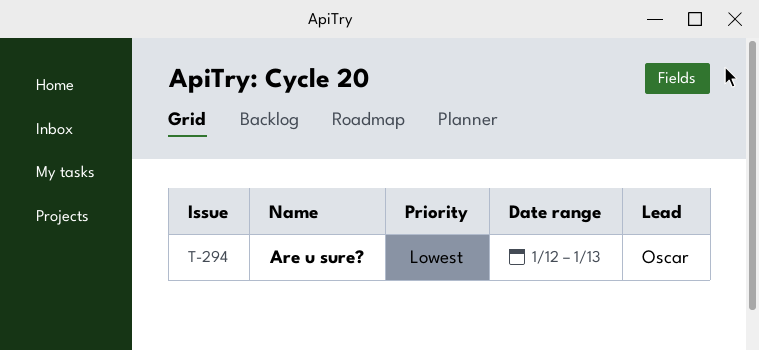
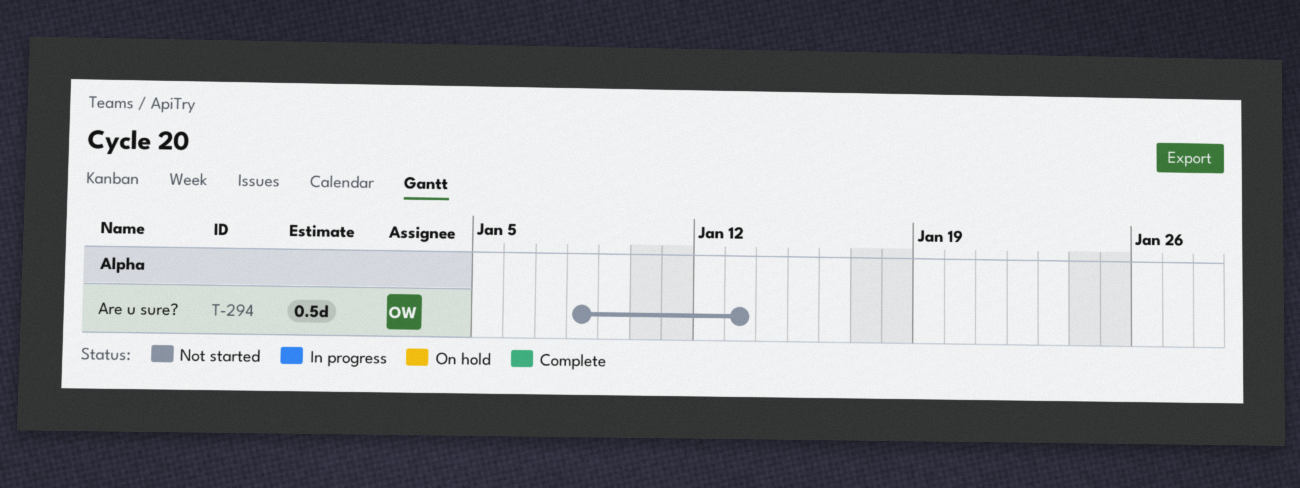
T-294, start: Jan 12 -> Jan 8

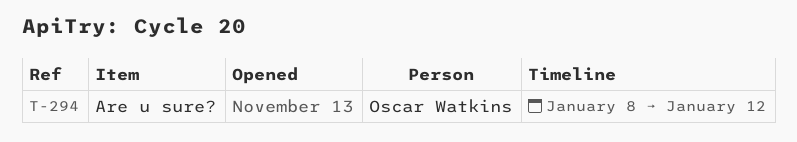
T-294, due: Jan 13 -> Jan 12

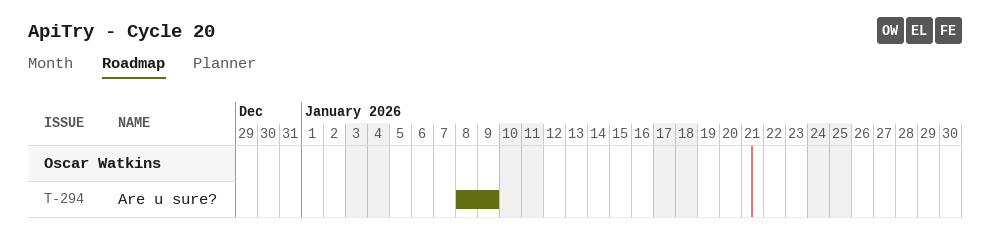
T-294, due: Jan 12 -> Jan 9

